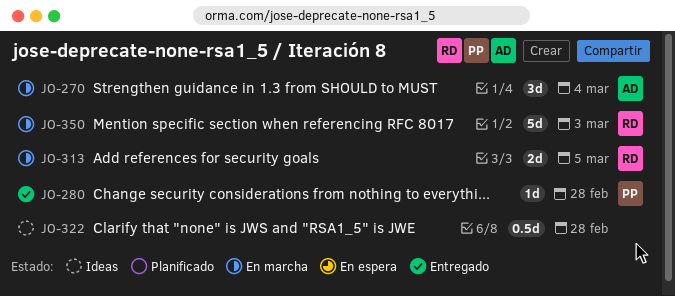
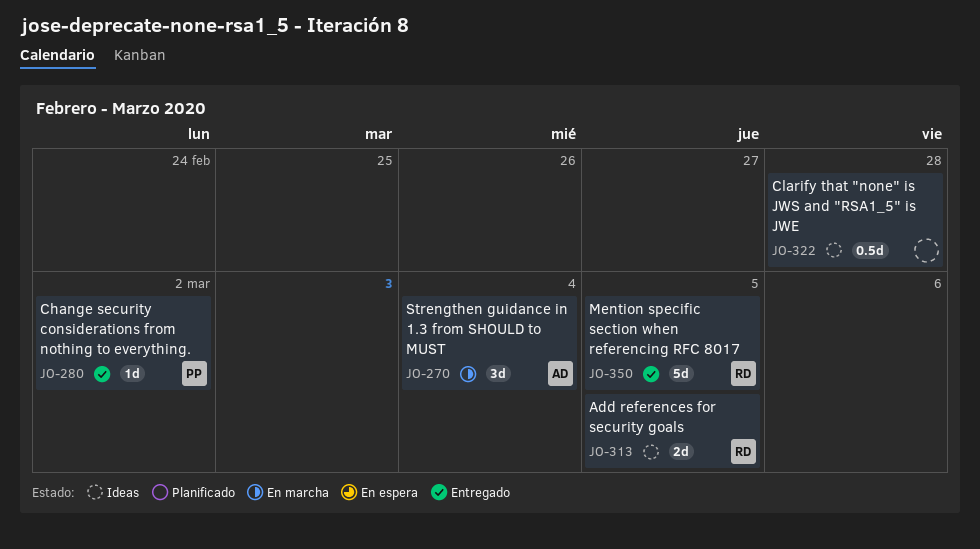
JO-280, due: Feb 28 -> Mar 2
JO-313, status: En marcha -> Ideas
JO-350, status: En marcha -> Entregado
JO-350, due: Mar 3 -> Mar 5

